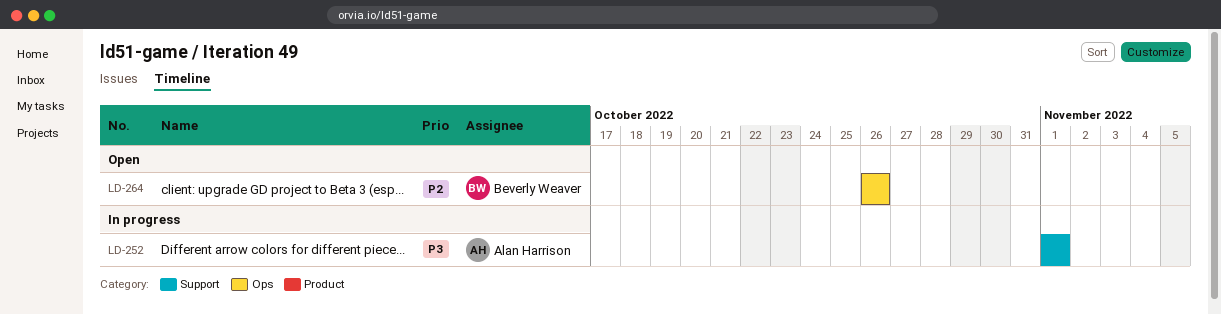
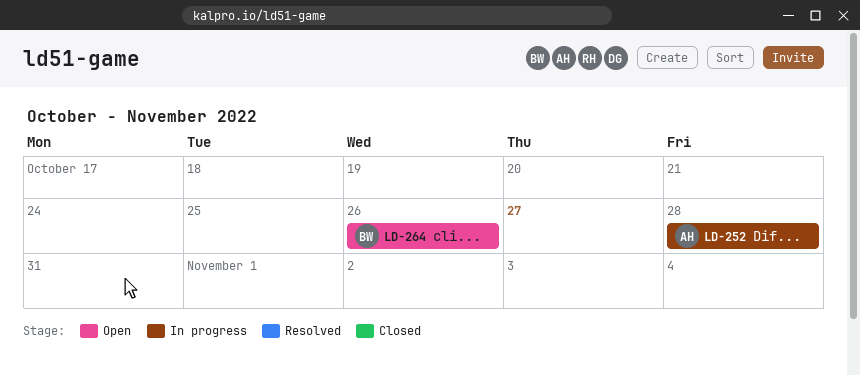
LD-252, start: Nov 1 -> Oct 28
LD-252, due: Nov 1 -> Oct 28

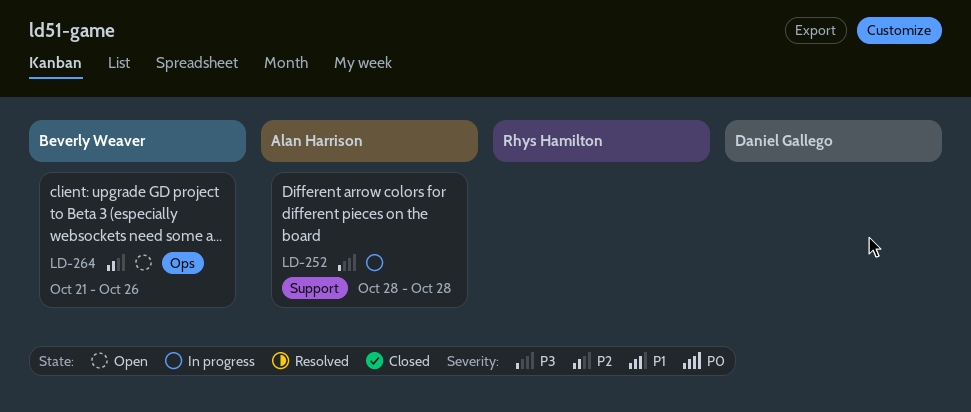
LD-264, start: Oct 26 -> Oct 21

